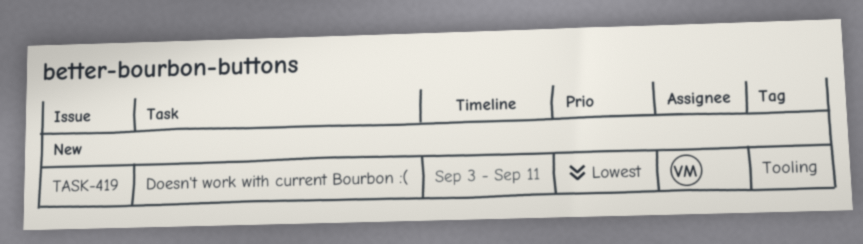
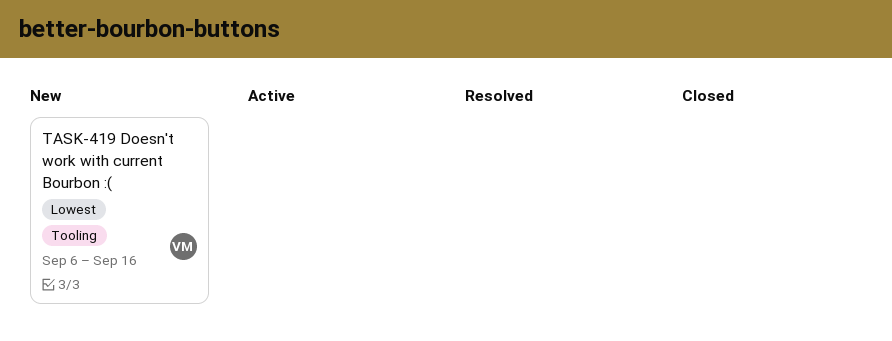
TASK-419, start: Sep 3 -> Sep 6
TASK-419, due: Sep 11 -> Sep 16

